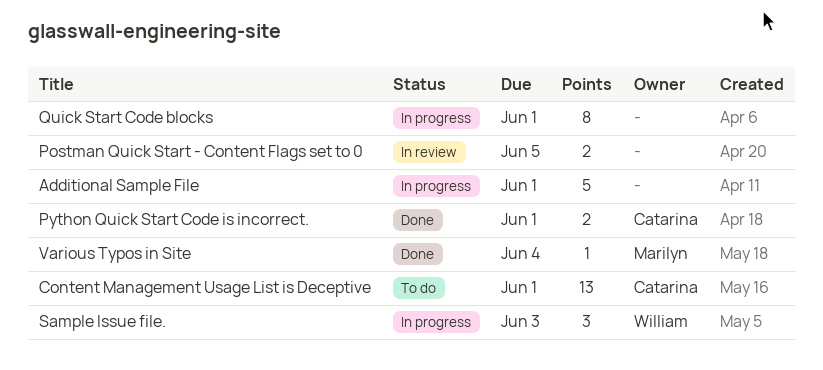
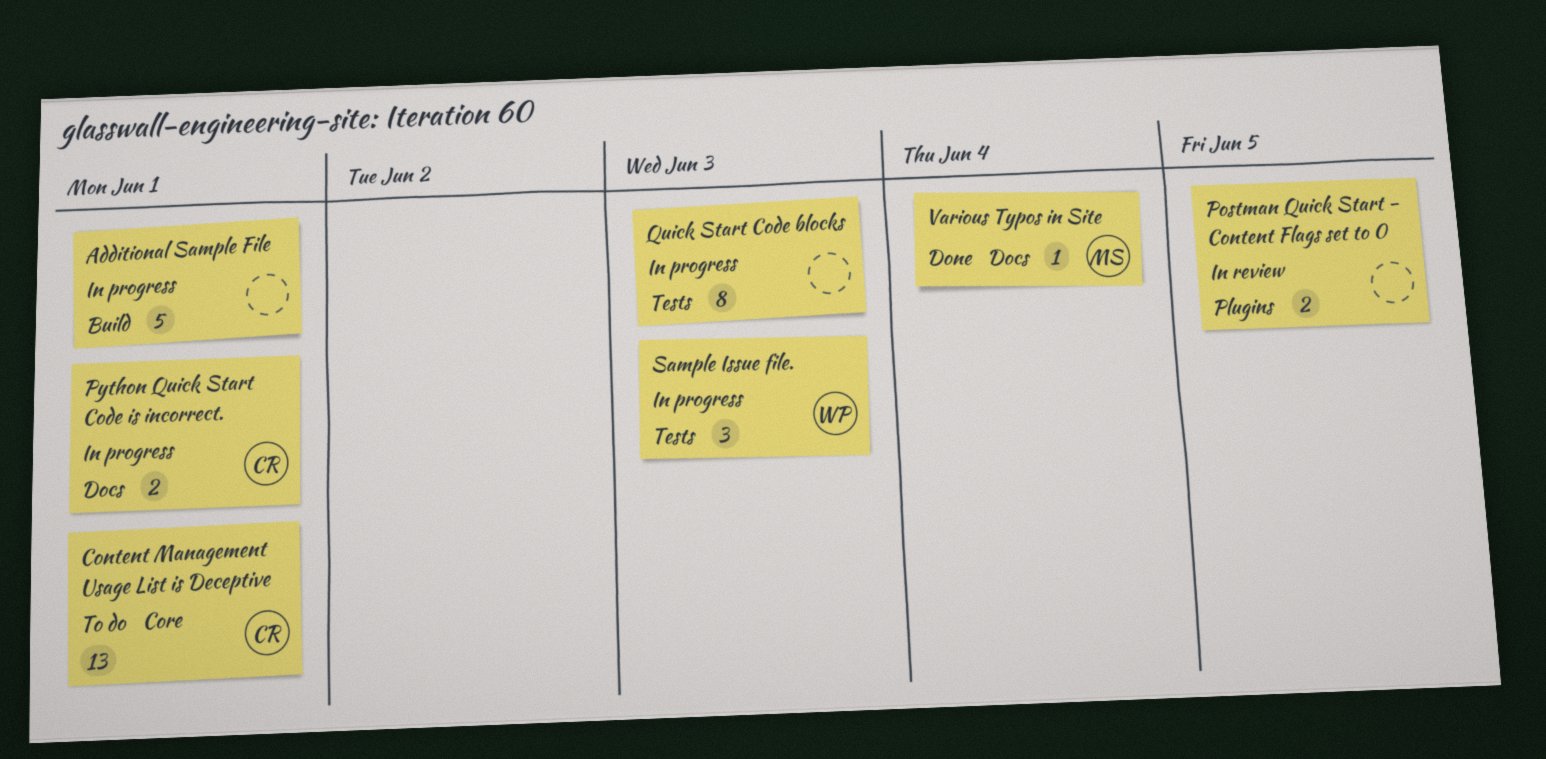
Python Quick Start Code is incorrect., status: Done -> In progress
Quick Start Code blocks, due: Jun 1 -> Jun 3

